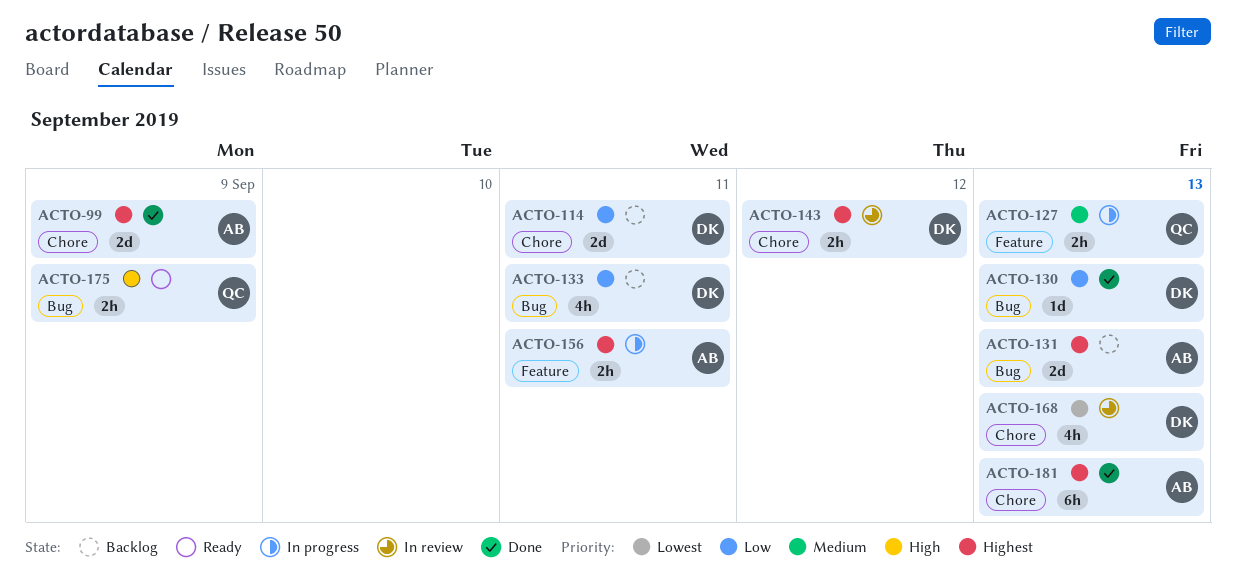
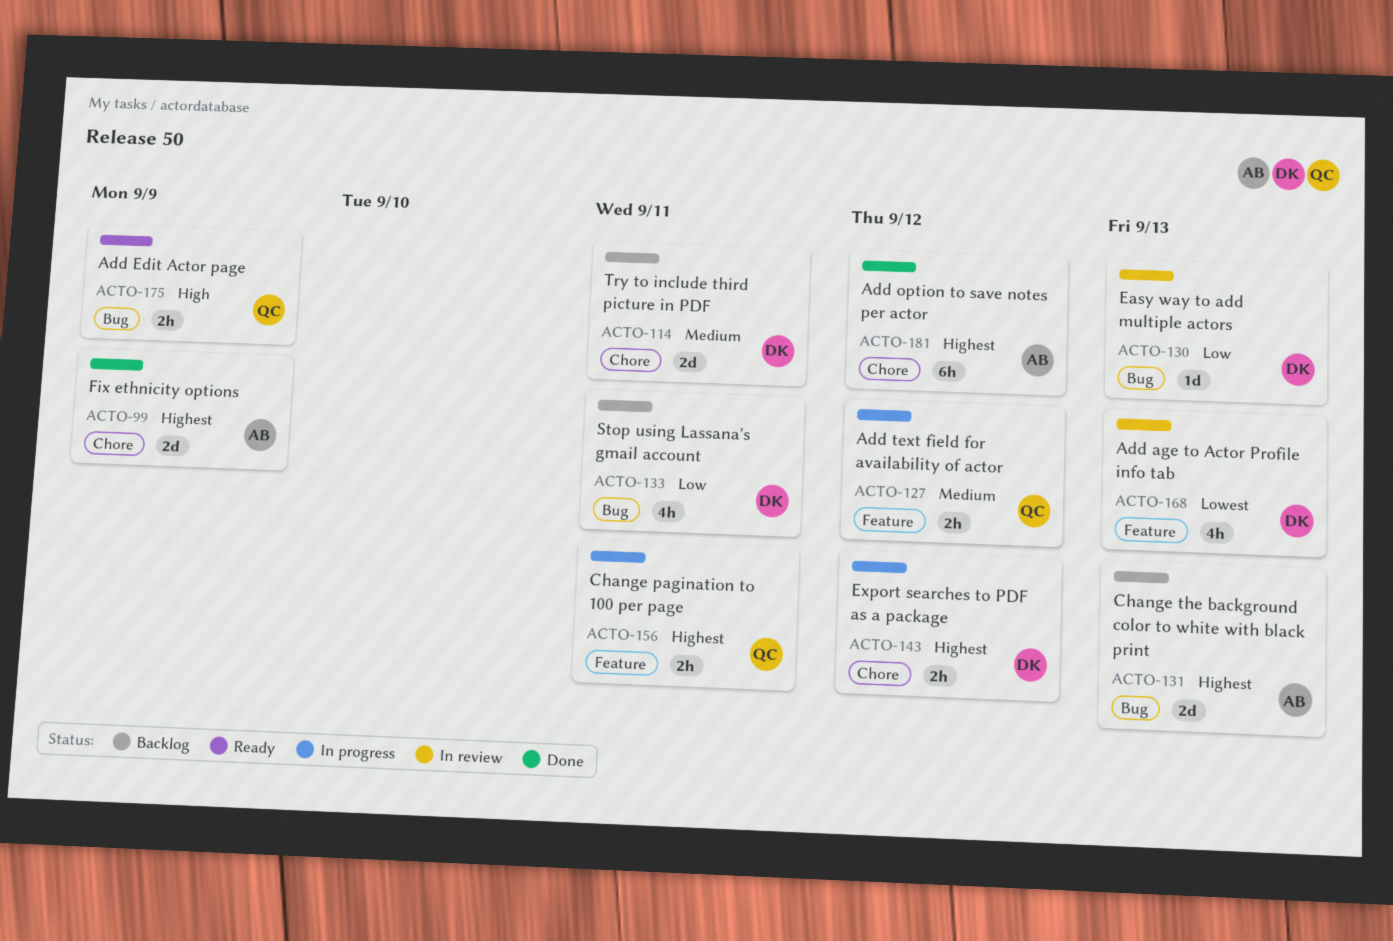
ACTO-114, priority: Low -> Medium
ACTO-127, due: Sep 13 -> Sep 12
ACTO-130, status: Done -> In review
ACTO-143, status: In review -> In progress
ACTO-156, owner: AB -> QC
ACTO-168, label: Chore -> Feature
ACTO-181, due: Sep 13 -> Sep 12

